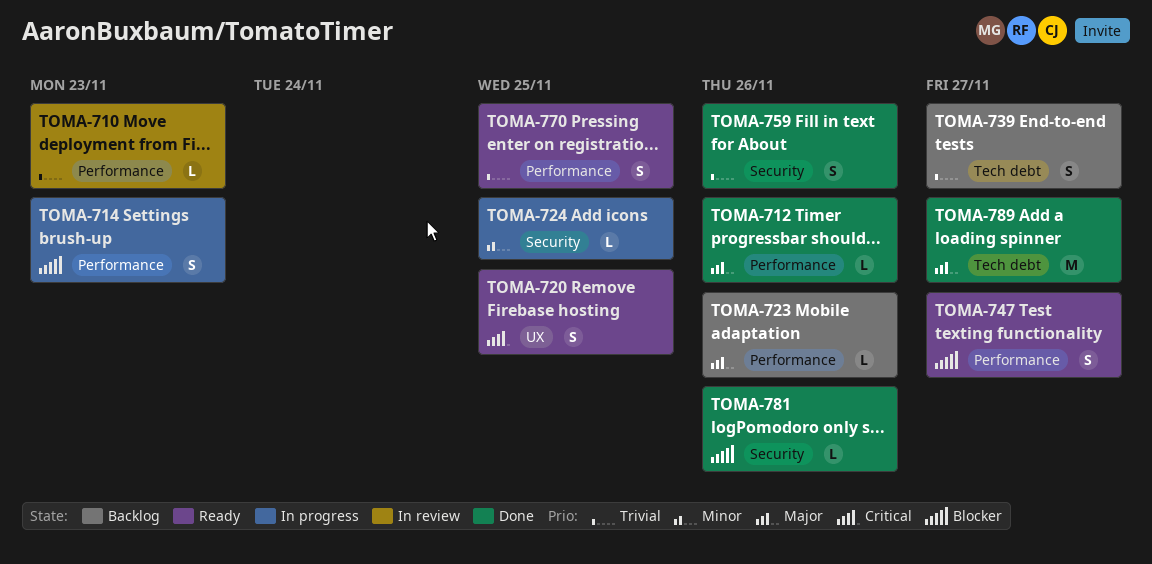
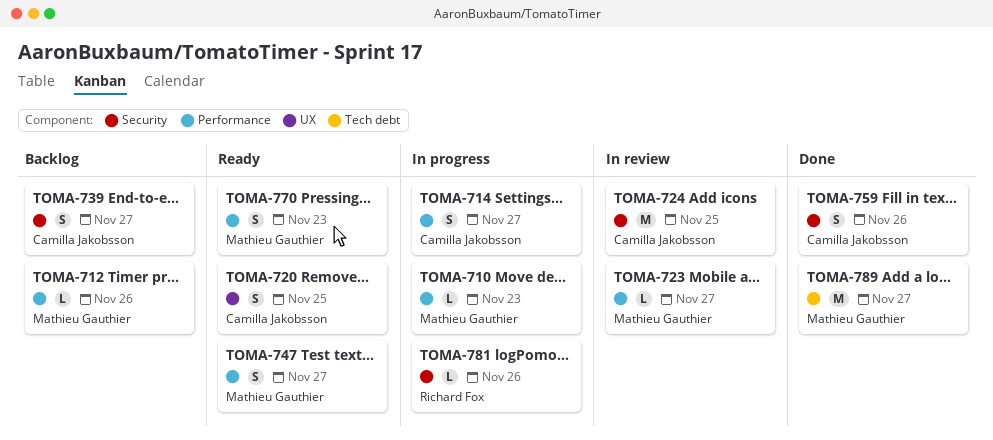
TOMA-710, status: In review -> In progress
TOMA-712, status: Done -> Backlog
TOMA-714, due: Nov 23 -> Nov 27
TOMA-723, status: Backlog -> In review
TOMA-723, due: Nov 26 -> Nov 27
TOMA-724, status: In progress -> In review
TOMA-724, estimate: L -> M
TOMA-739, label: Tech debt -> Security
TOMA-770, due: Nov 25 -> Nov 23
TOMA-781, status: Done -> In progress

